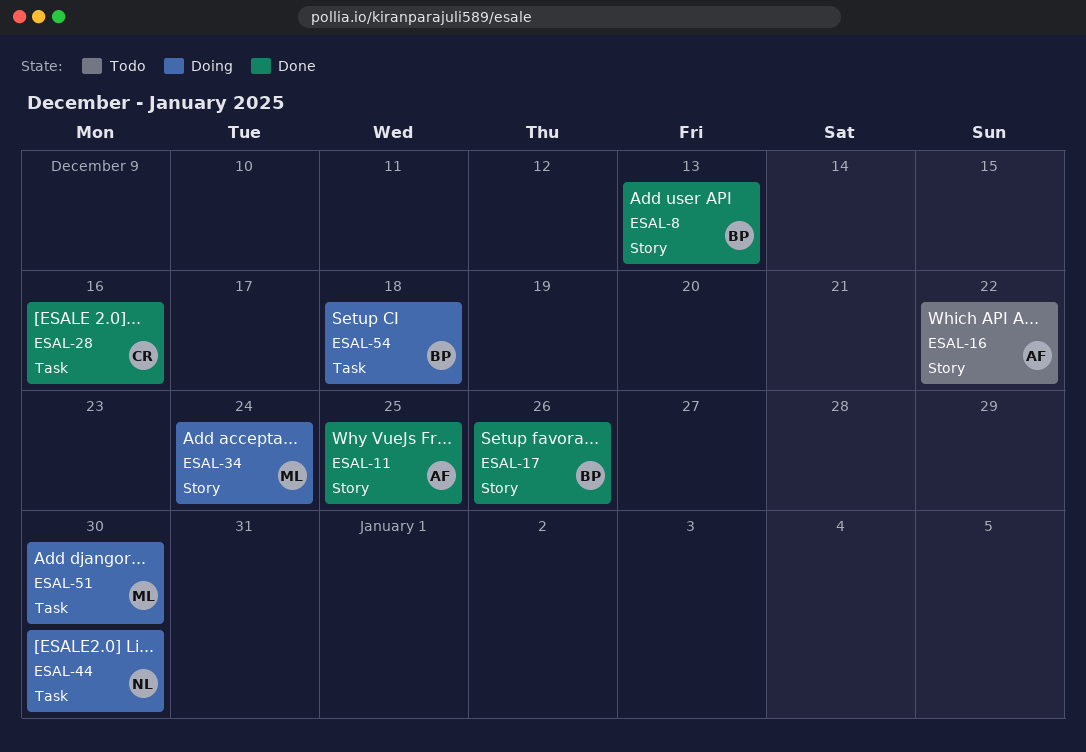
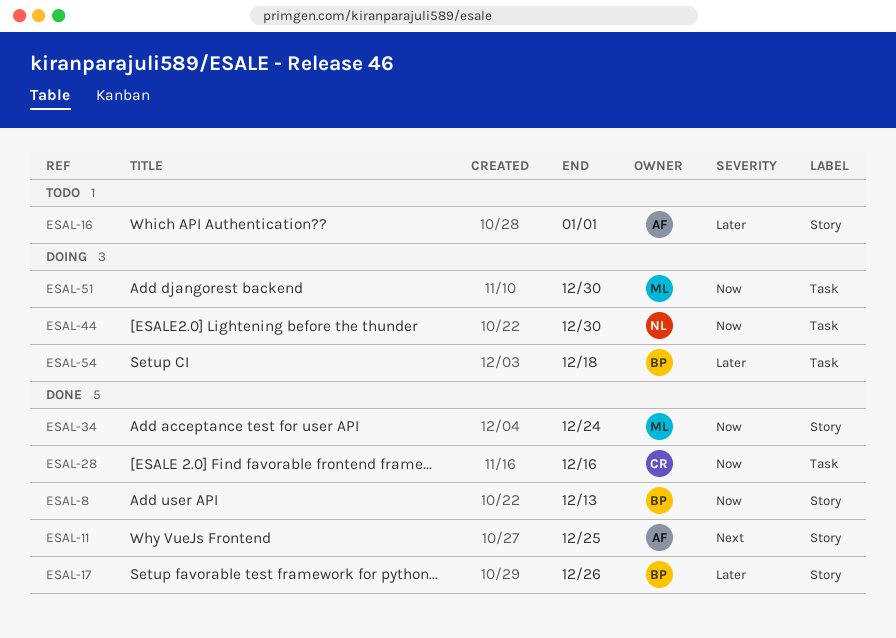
ESAL-16, due: Dec 22 -> Jan 1
ESAL-34, status: Doing -> Done

